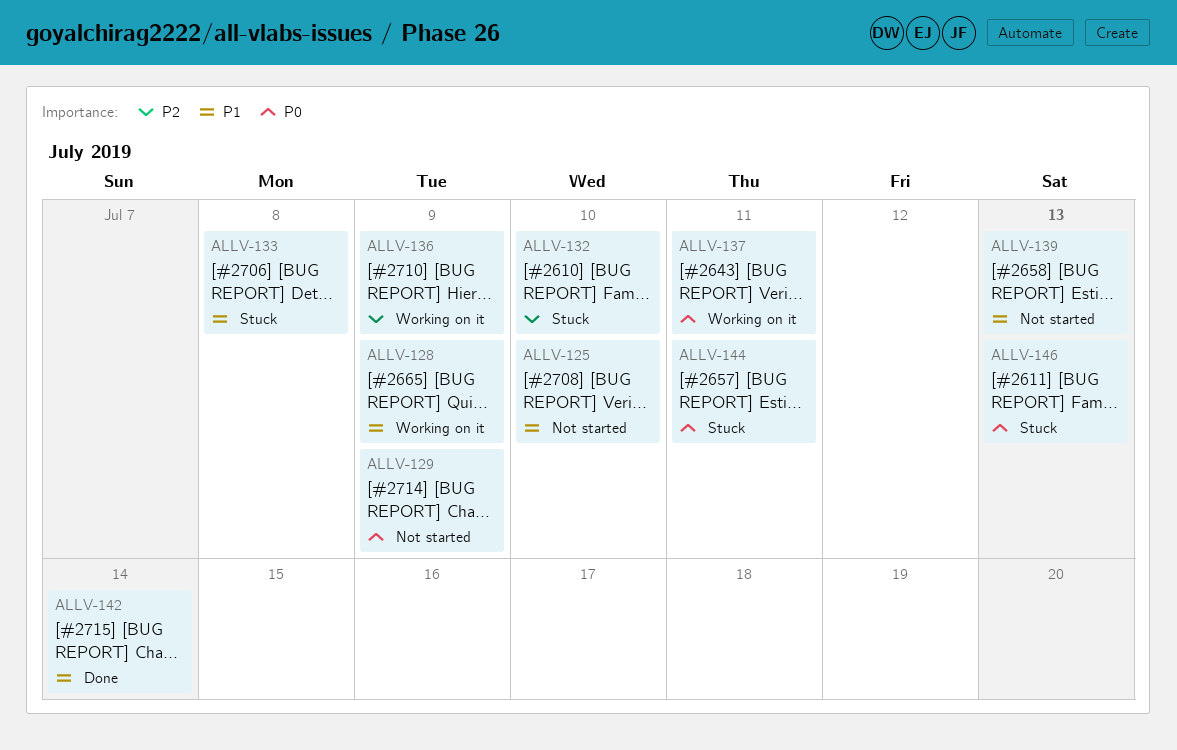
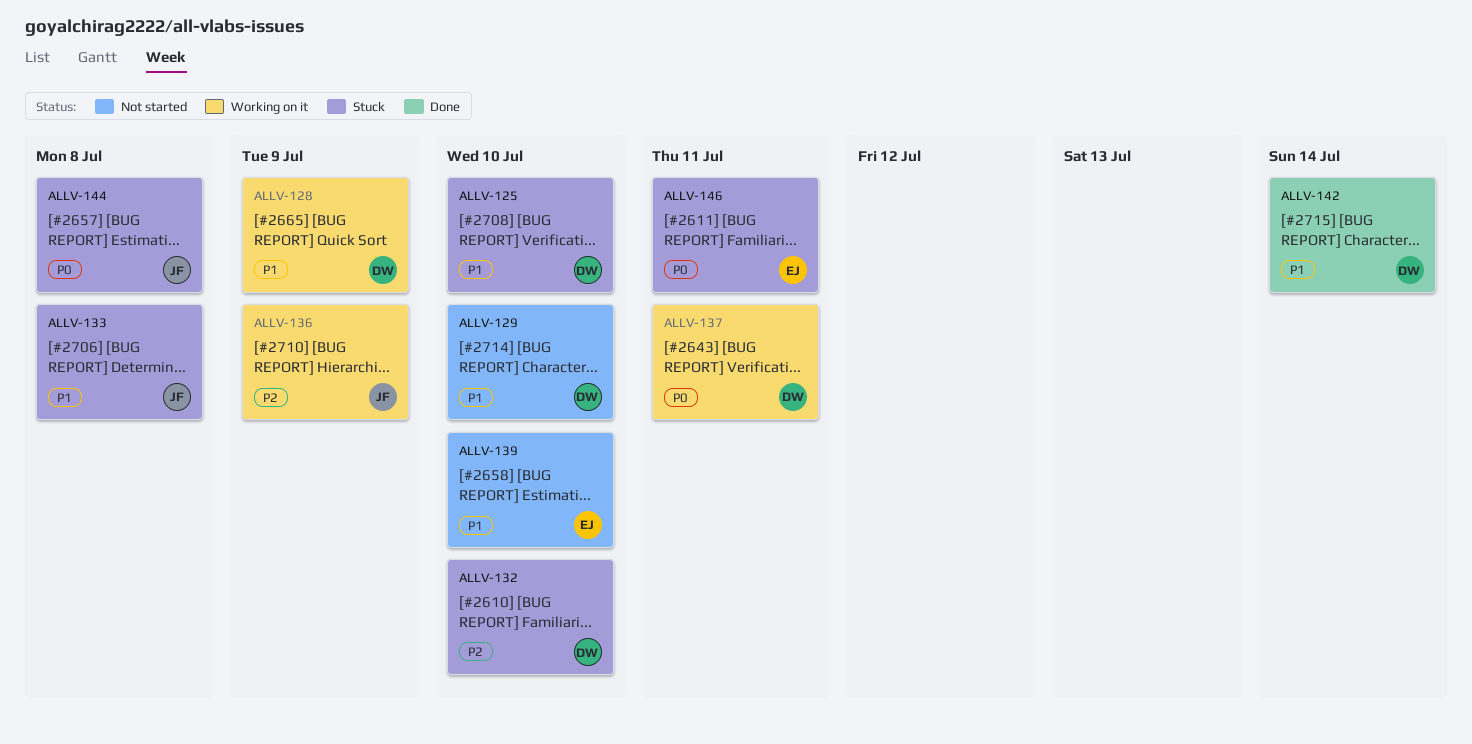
ALLV-125, status: Not started -> Stuck
ALLV-129, priority: P0 -> P1
ALLV-129, due: Jul 9 -> Jul 10
ALLV-139, due: Jul 13 -> Jul 10
ALLV-144, due: Jul 11 -> Jul 8
ALLV-146, due: Jul 13 -> Jul 11

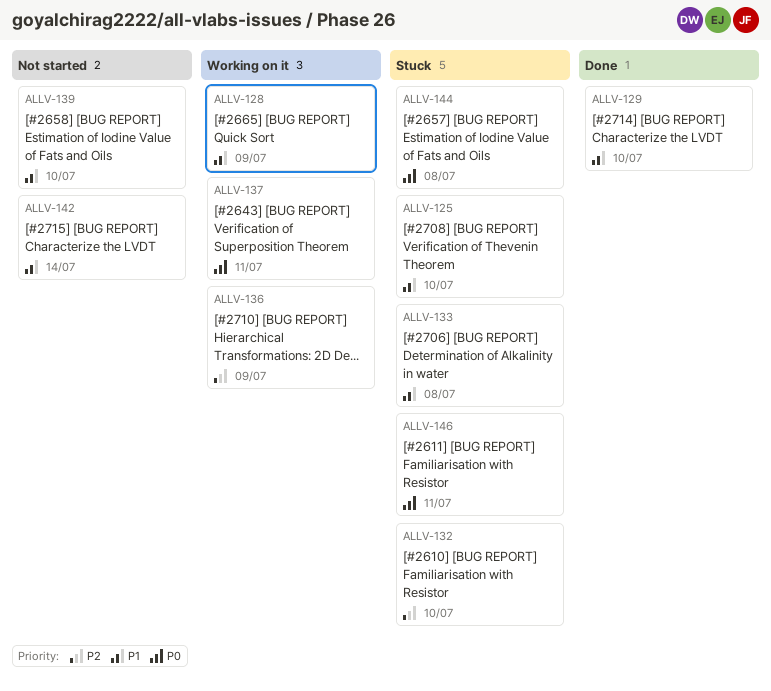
ALLV-129, status: Not started -> Done
ALLV-142, status: Done -> Not started

